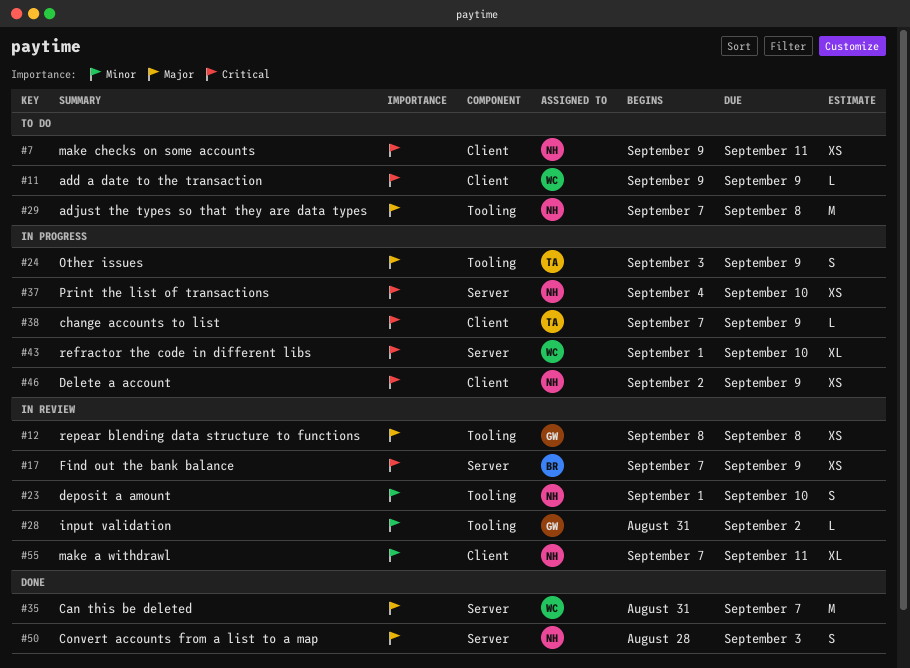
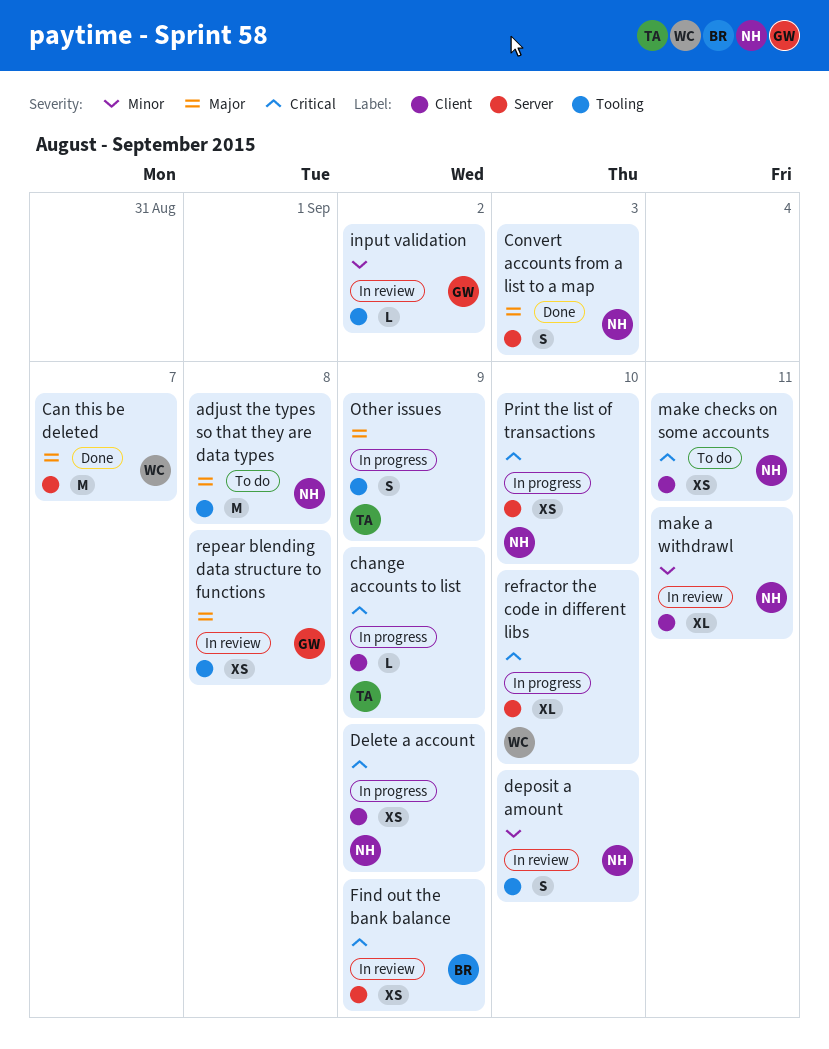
add a date to the transaction: present -> none

